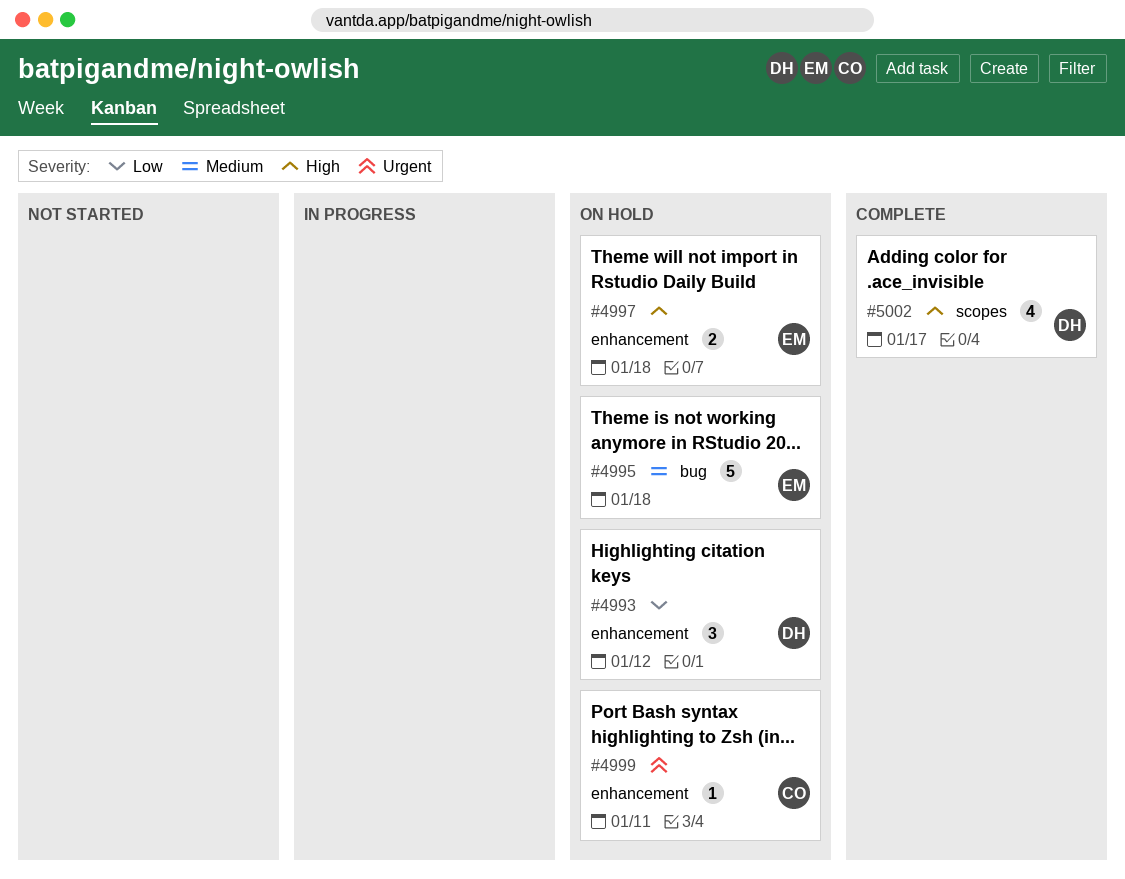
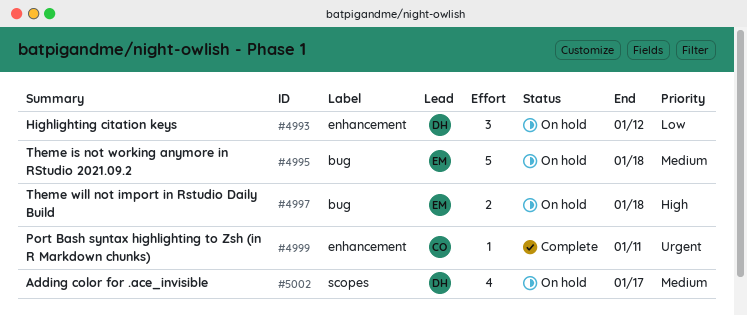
#4997, label: enhancement -> bug
#4999, status: On hold -> Complete
#5002, status: Complete -> On hold
#5002, priority: High -> Medium

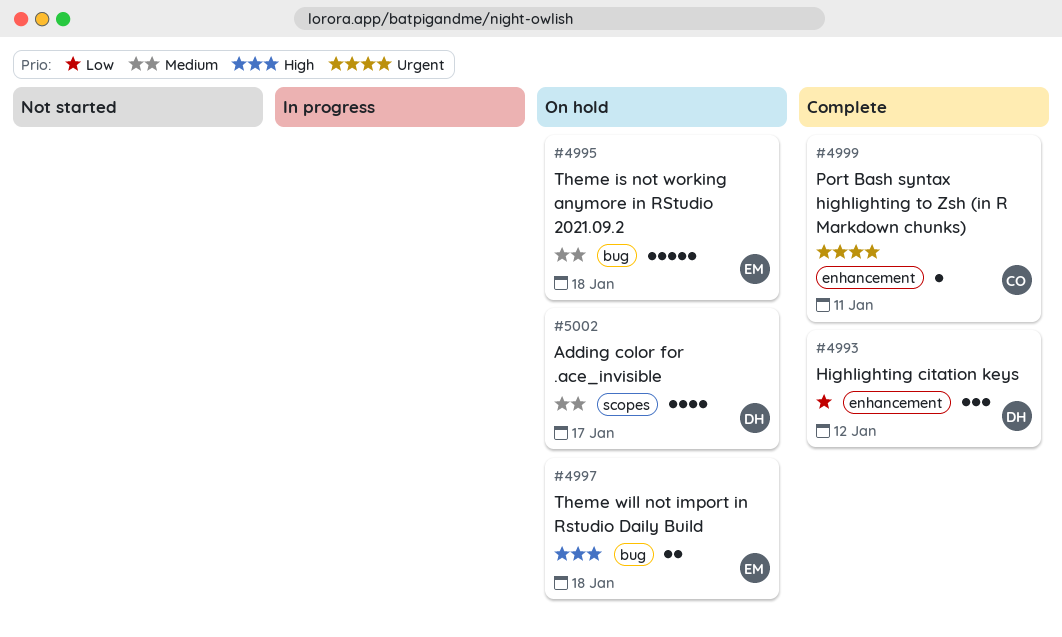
#4993, status: On hold -> Complete

